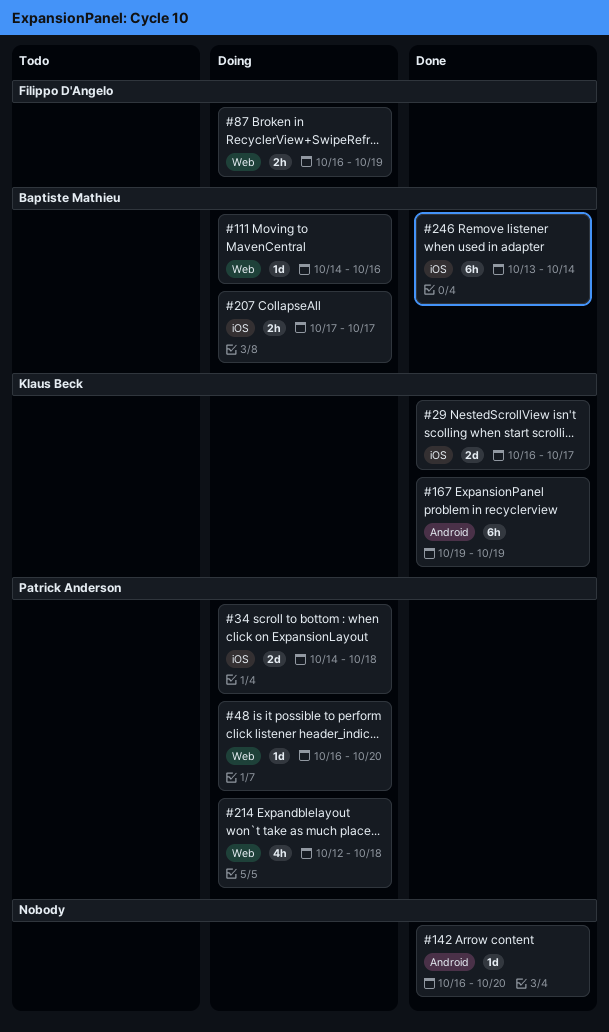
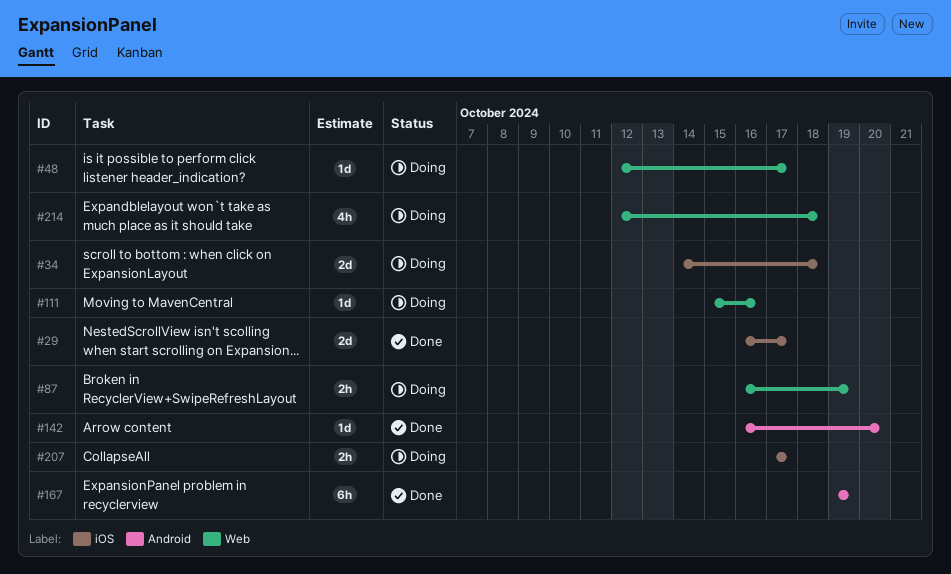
#48, start: Oct 16 -> Oct 12
#48, due: Oct 20 -> Oct 17
#111, start: Oct 14 -> Oct 15
#246: present -> none

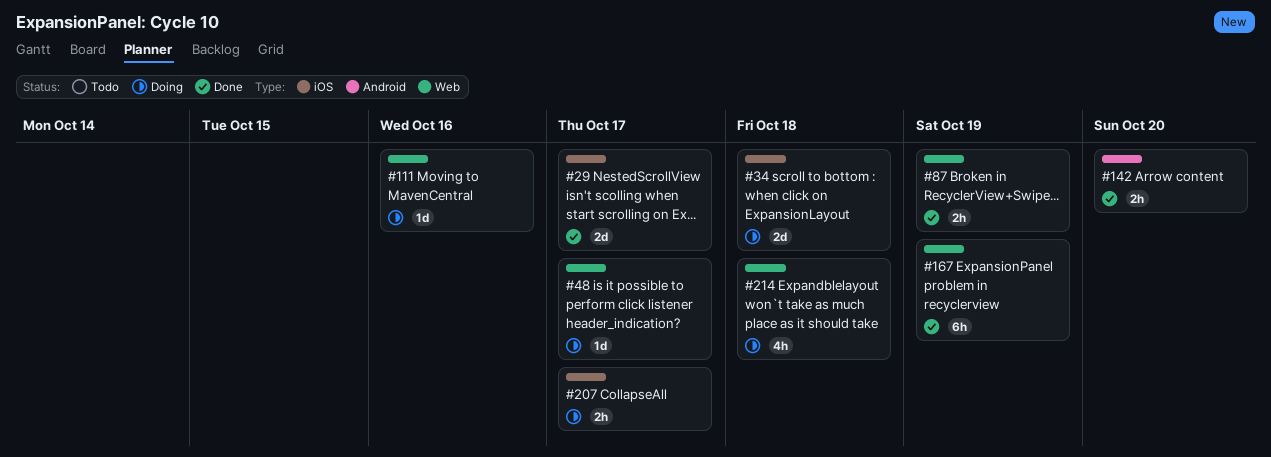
#87, status: Doing -> Done
#142, estimate: 1d -> 2h
#167, label: Android -> Web

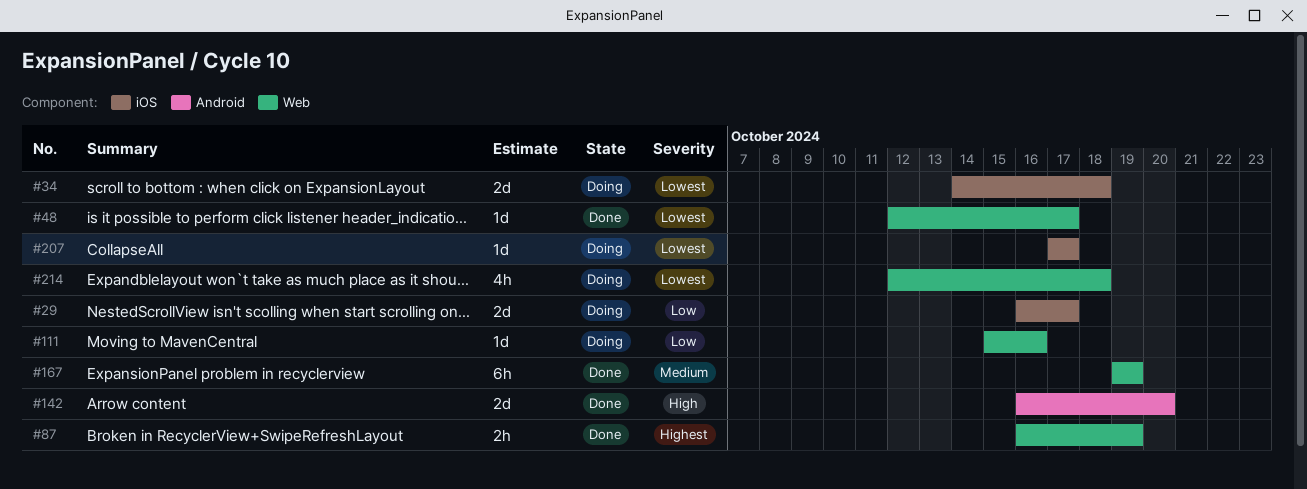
#29, status: Done -> Doing
#48, status: Doing -> Done
#142, estimate: 2h -> 2d
#207, estimate: 2h -> 1d

